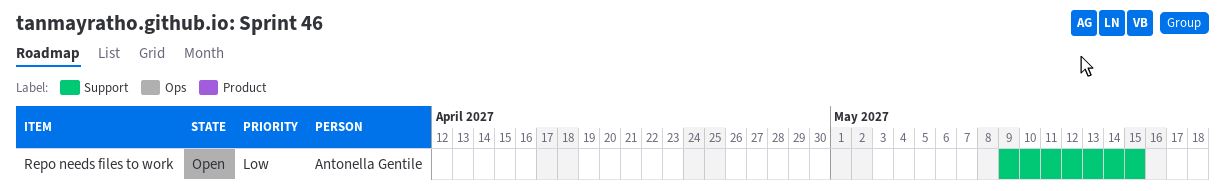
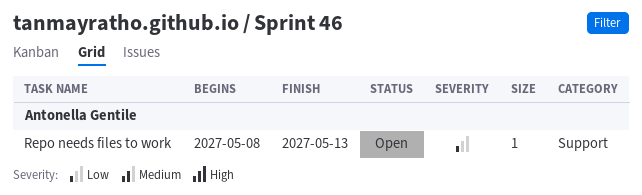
Repo needs files to work, start: May 9 -> May 8
Repo needs files to work, due: May 15 -> May 13

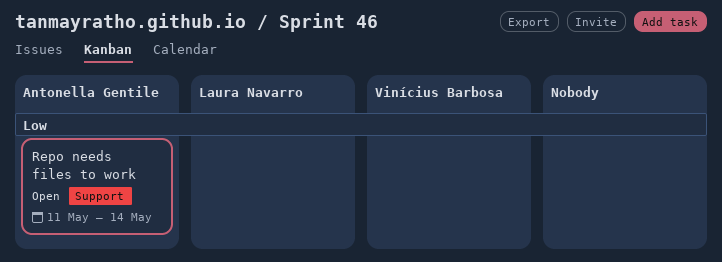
Repo needs files to work, start: May 8 -> May 11
Repo needs files to work, due: May 13 -> May 14

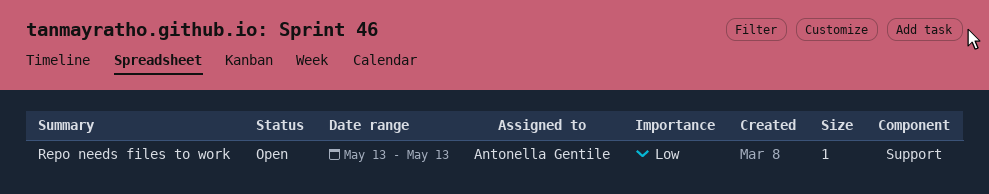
Repo needs files to work, start: May 11 -> May 13
Repo needs files to work, due: May 14 -> May 13

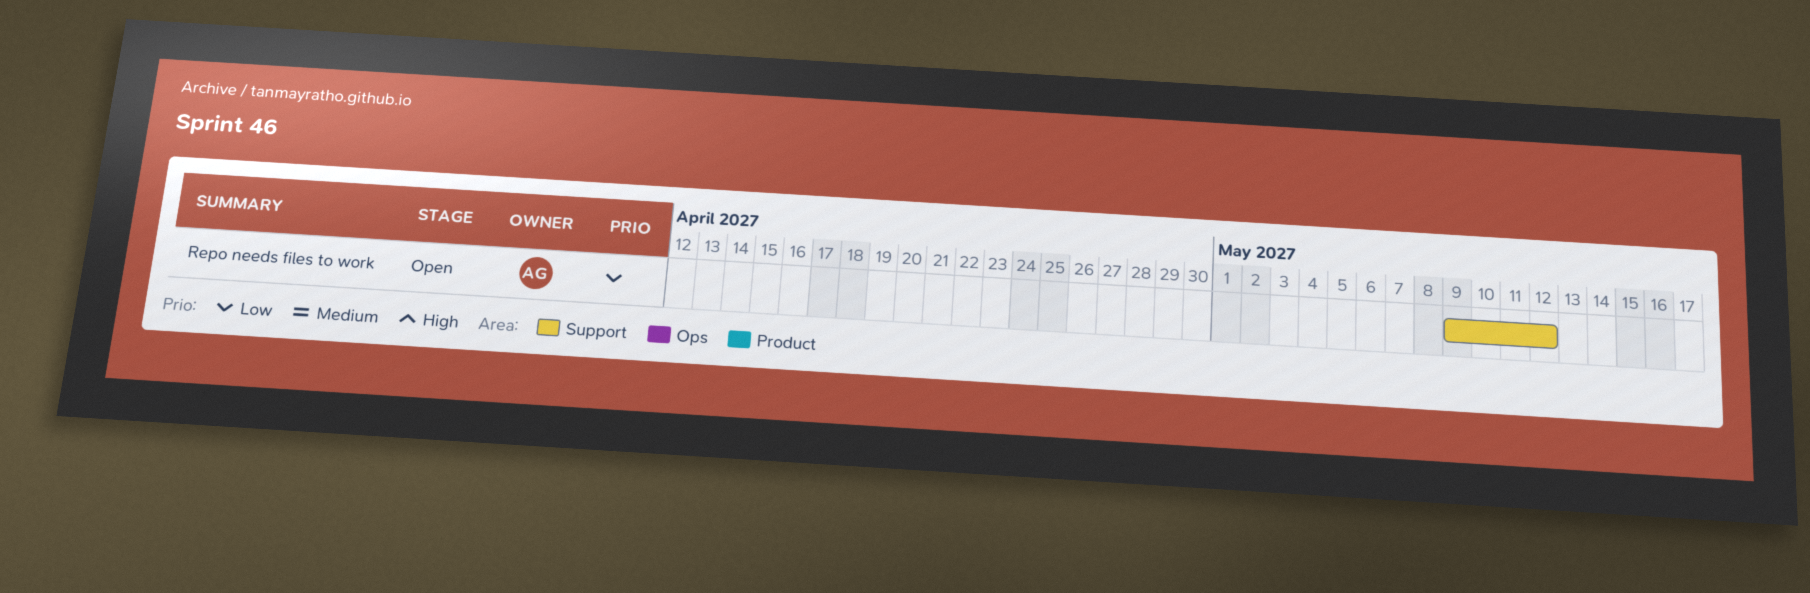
Repo needs files to work, start: May 13 -> May 9
Repo needs files to work, due: May 13 -> May 12

